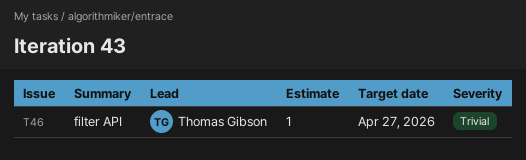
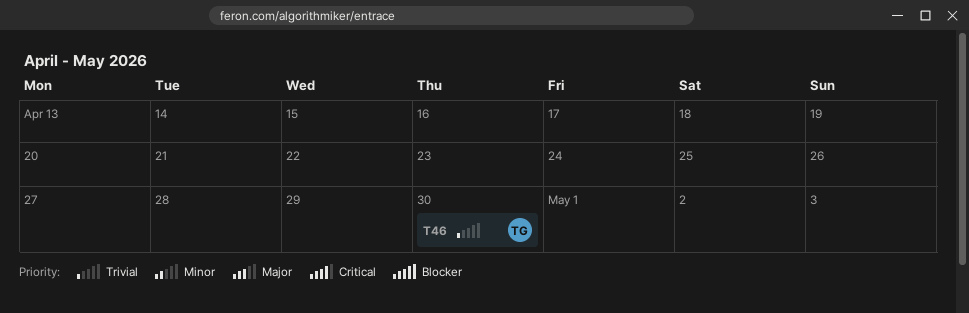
T46, due: Apr 27 -> Apr 30

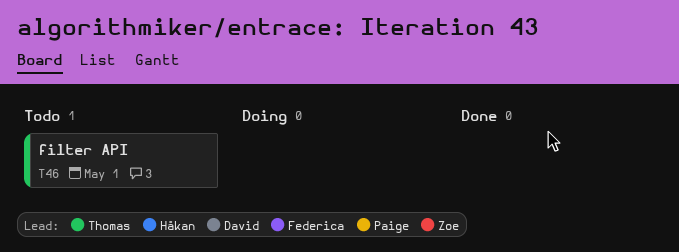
T46, due: Apr 30 -> May 1

